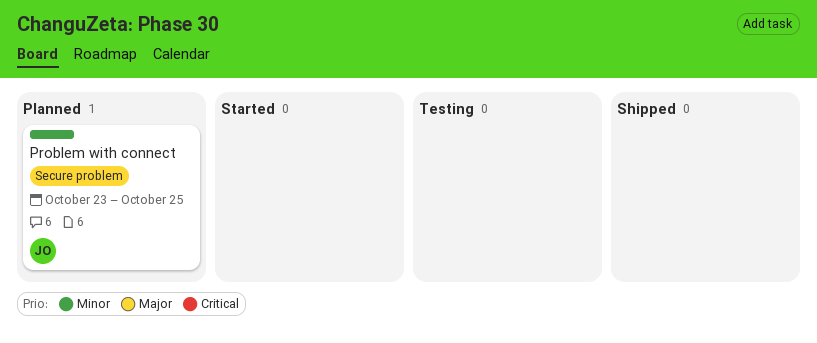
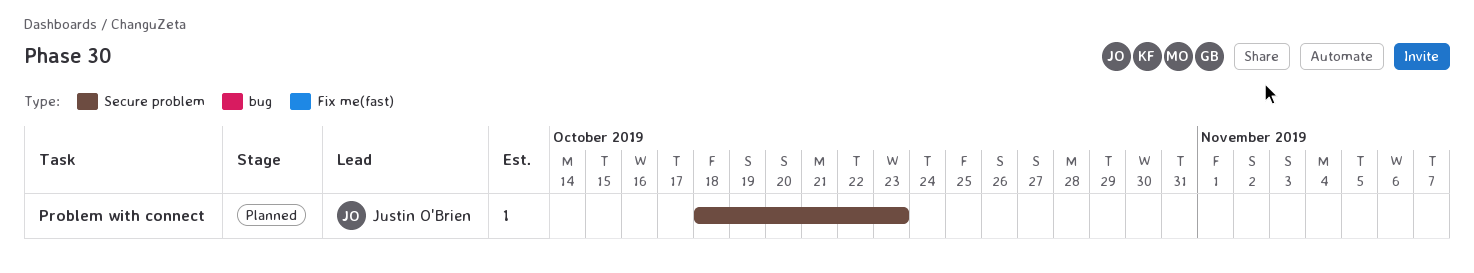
Problem with connect, start: Oct 23 -> Oct 18
Problem with connect, due: Oct 25 -> Oct 23

